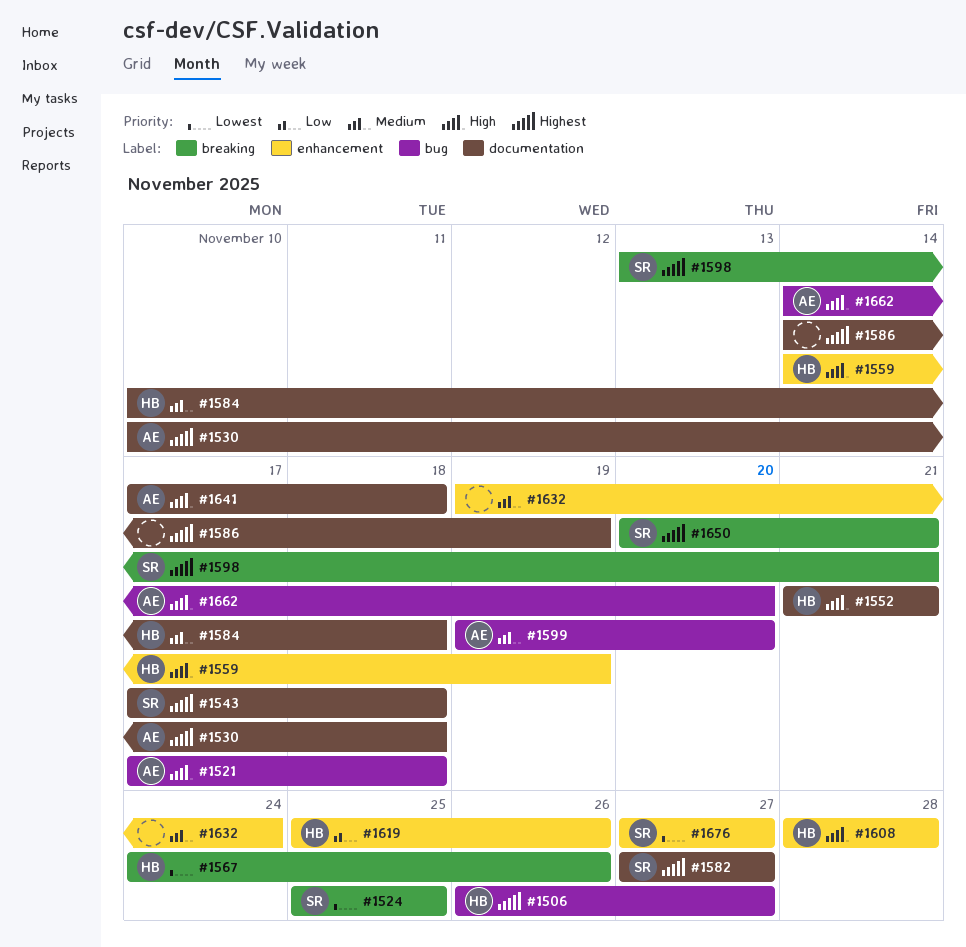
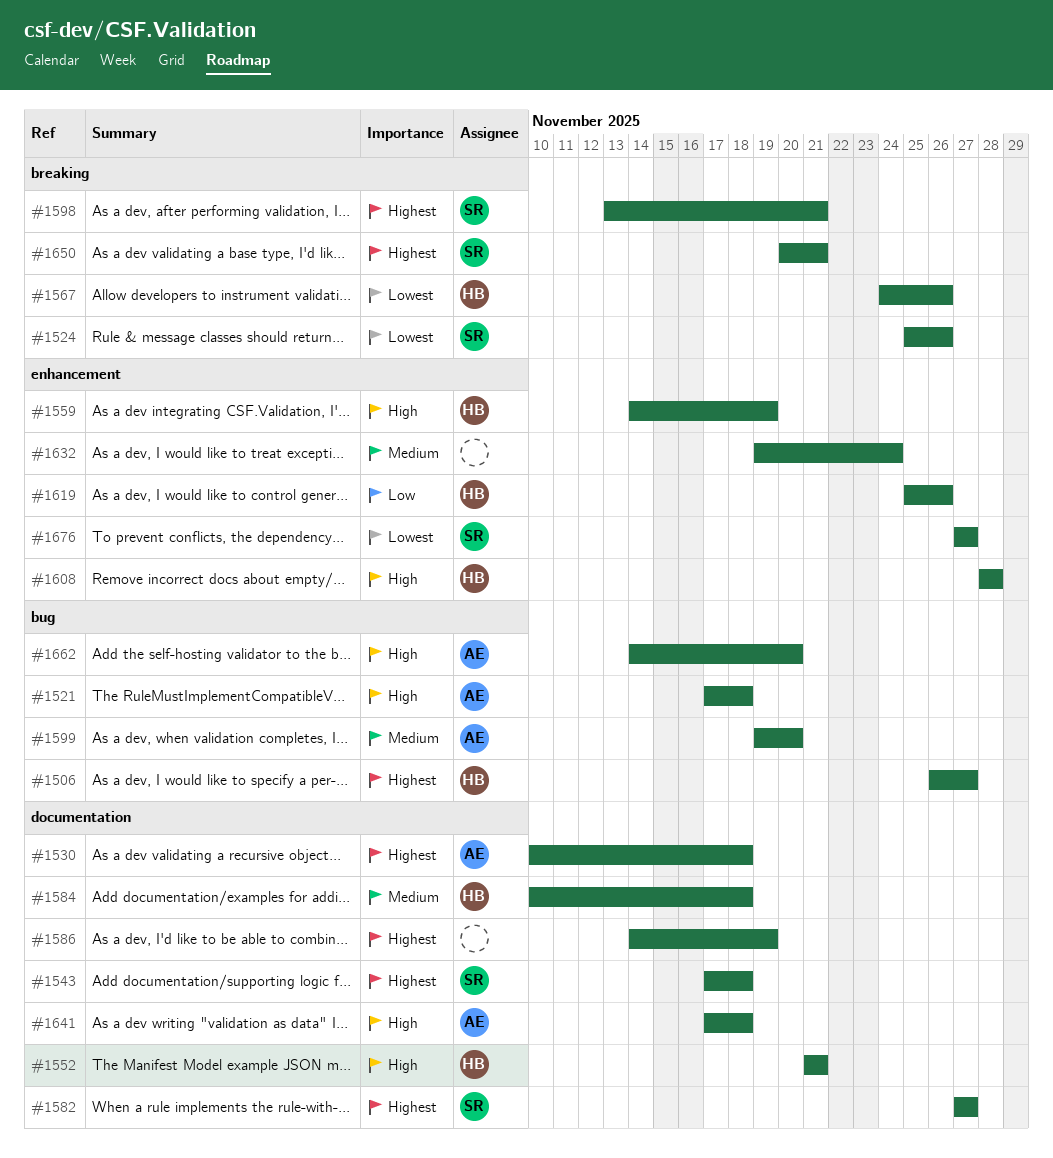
#1524, due: Nov 25 -> Nov 26

